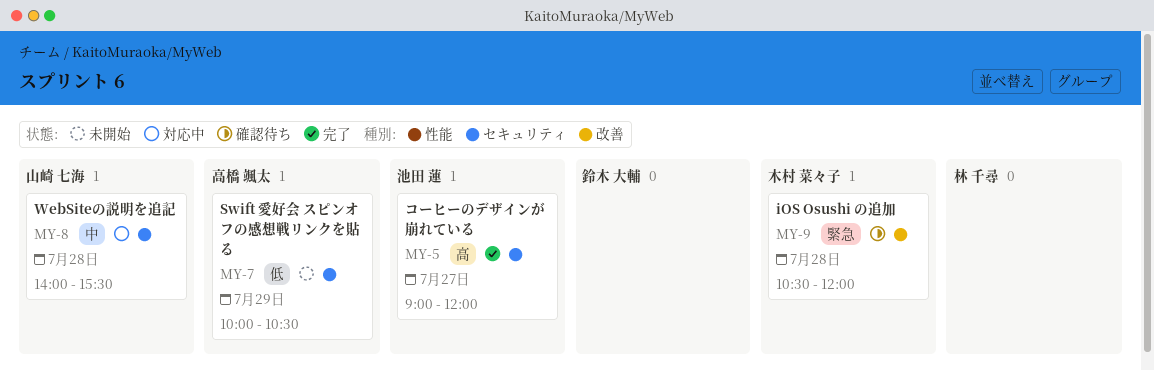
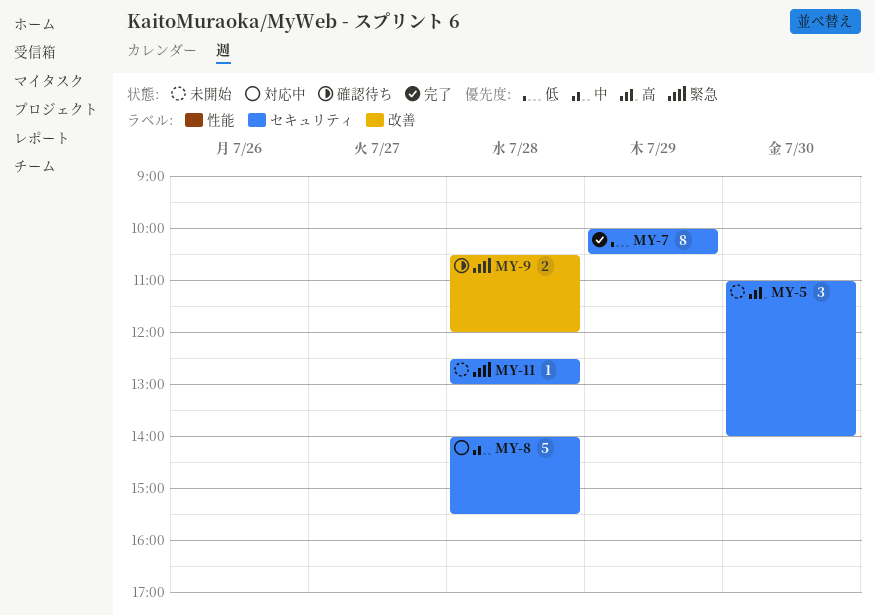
MY-5, status: 完了 -> 未開始
MY-5, day: Jul 27 -> Jul 30
MY-5, begins: 09:00 -> 11:00
MY-5, ends: 12:00 -> 14:00
MY-7, status: 未開始 -> 完了
MY-11: none -> present

